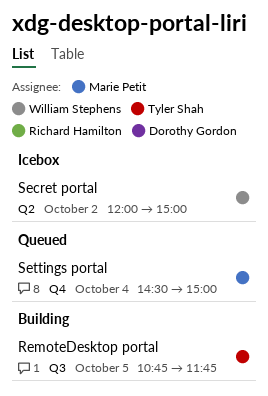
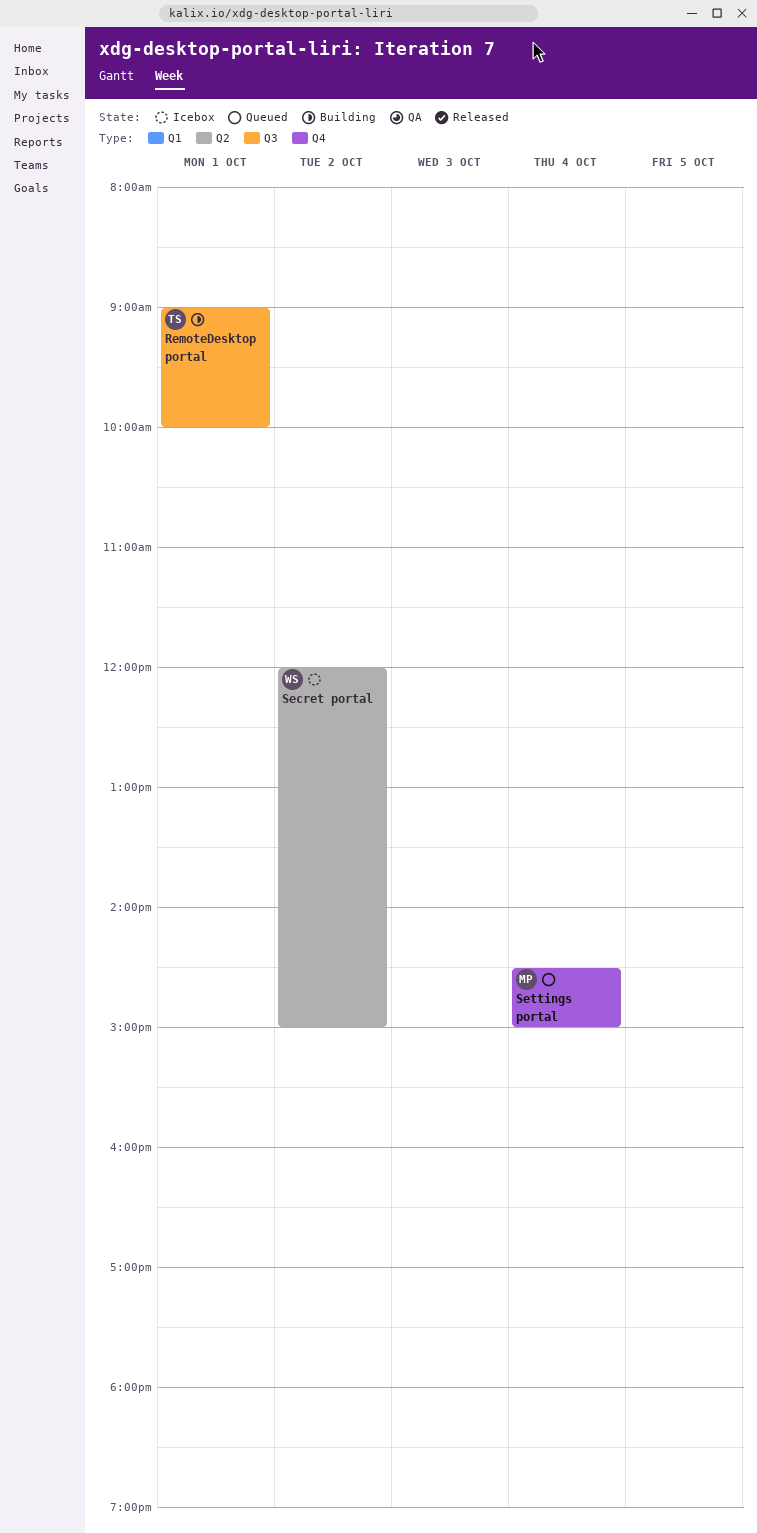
RemoteDesktop portal, day: Oct 5 -> Oct 1
RemoteDesktop portal, begins: 10:45 -> 09:00
RemoteDesktop portal, ends: 11:45 -> 10:00

